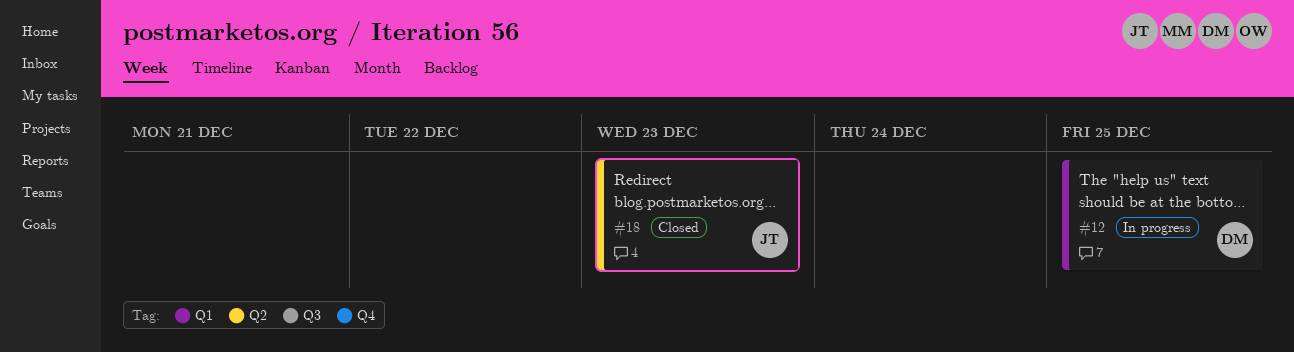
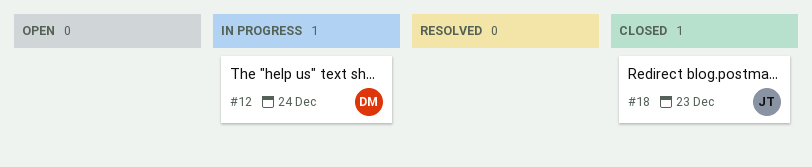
#12, due: Dec 25 -> Dec 24

